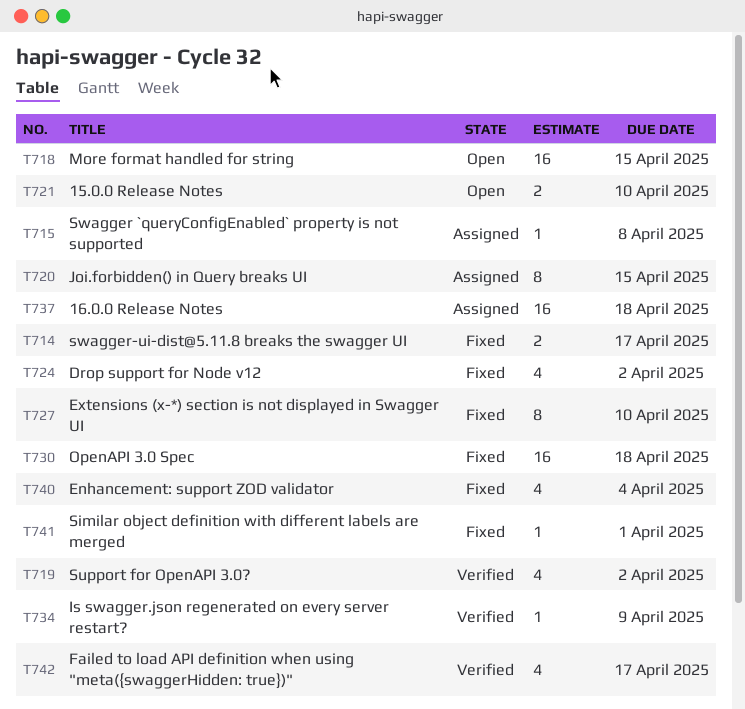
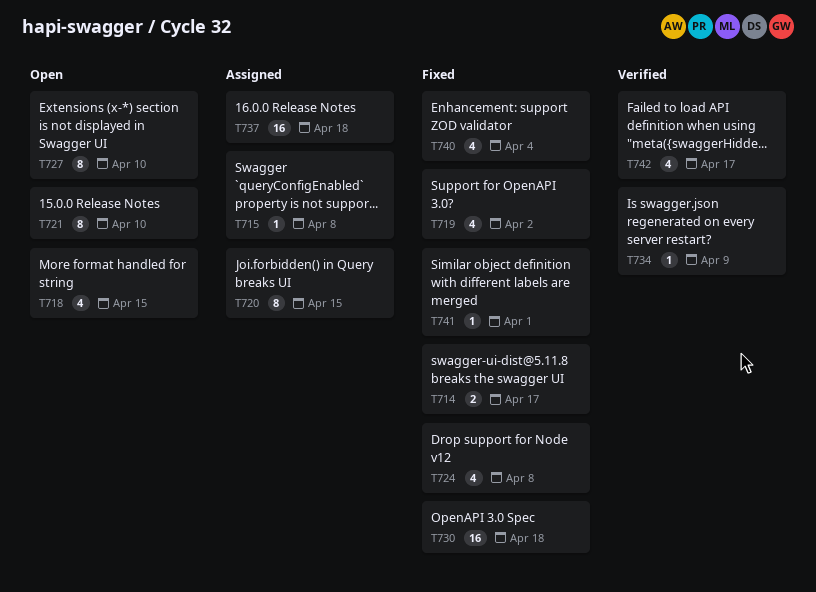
T718, estimate: 16 -> 4
T719, status: Verified -> Fixed
T721, estimate: 2 -> 8
T724, due: Apr 2 -> Apr 8
T727, status: Fixed -> Open

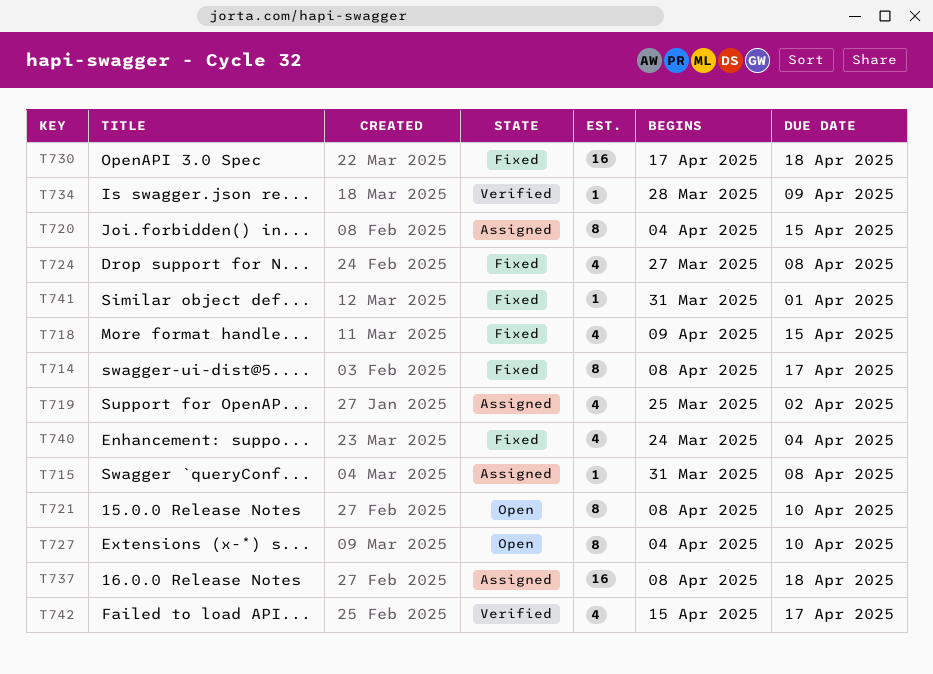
T714, estimate: 2 -> 8
T718, status: Open -> Fixed
T719, status: Fixed -> Assigned

